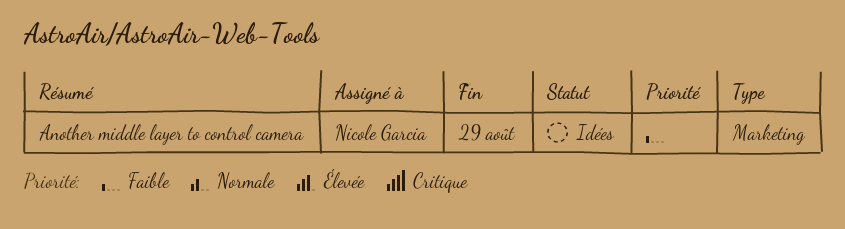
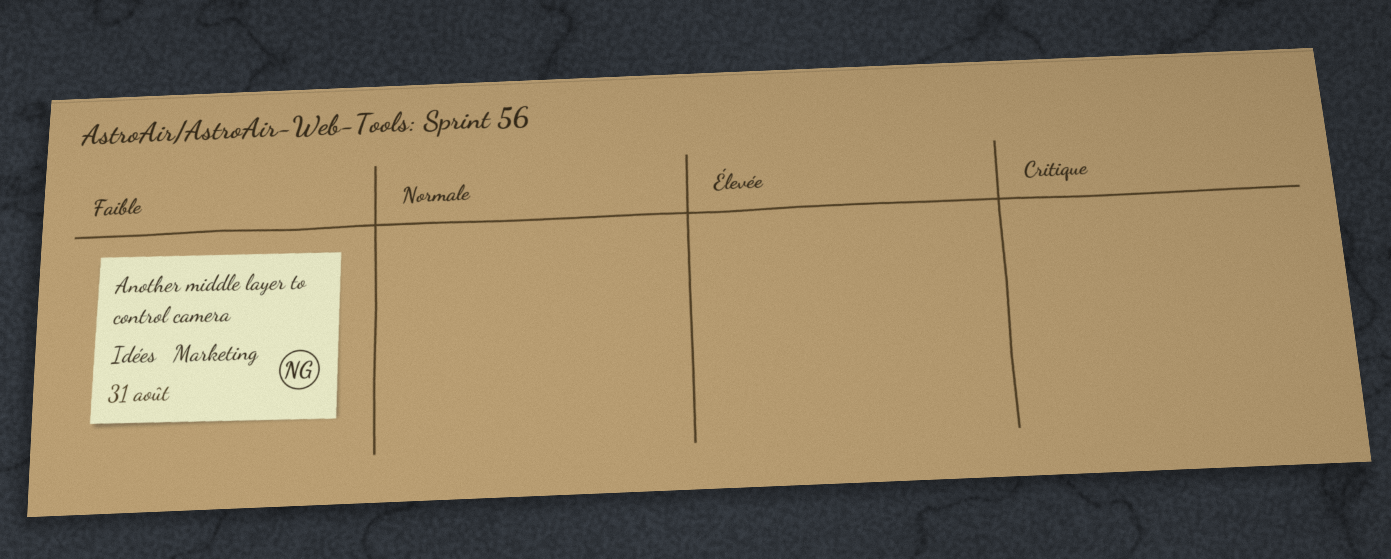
Another middle layer to control camera, due: Aug 29 -> Aug 31

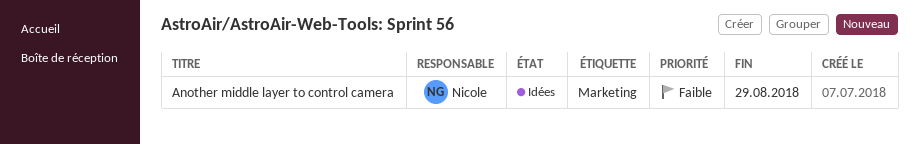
Another middle layer to control camera, due: Aug 31 -> Aug 29

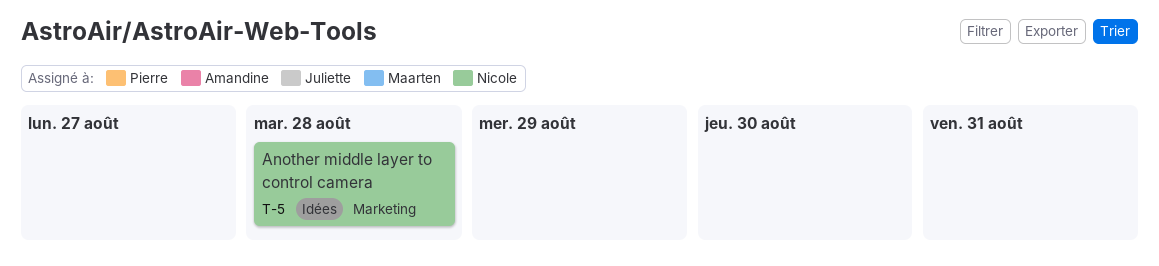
Another middle layer to control camera, due: Aug 29 -> Aug 28

